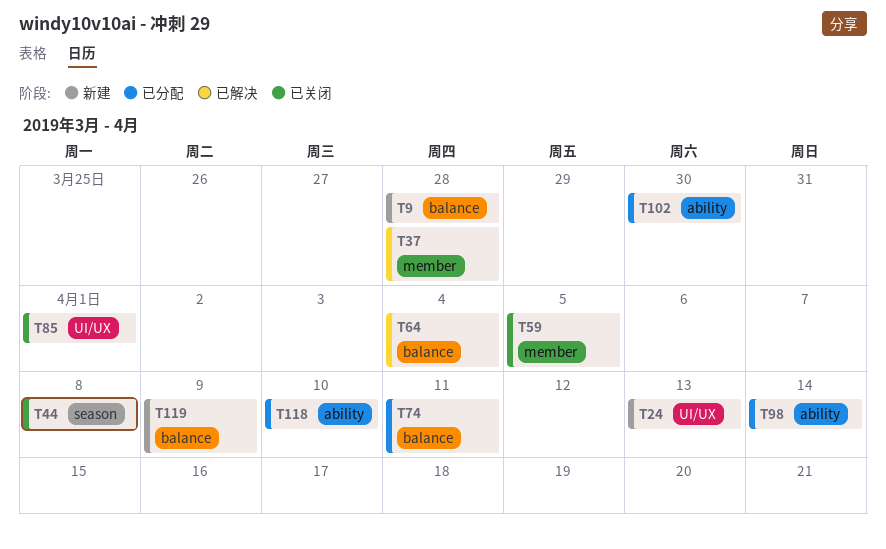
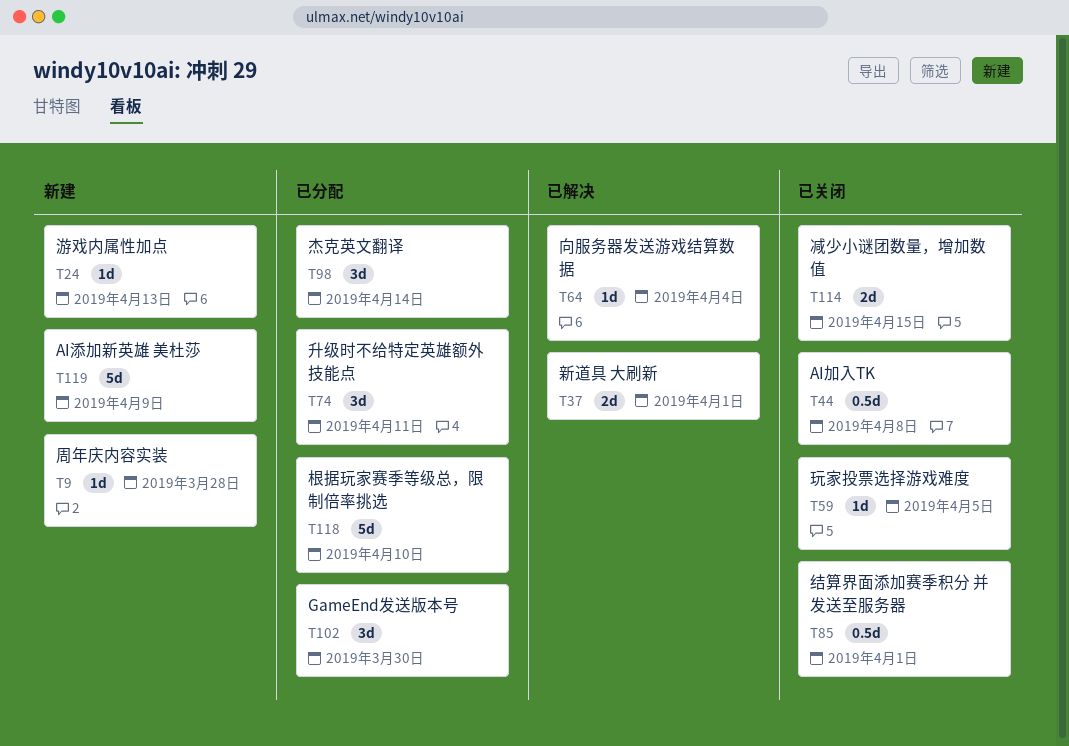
T37, due: Mar 28 -> Apr 1
T114: none -> present

